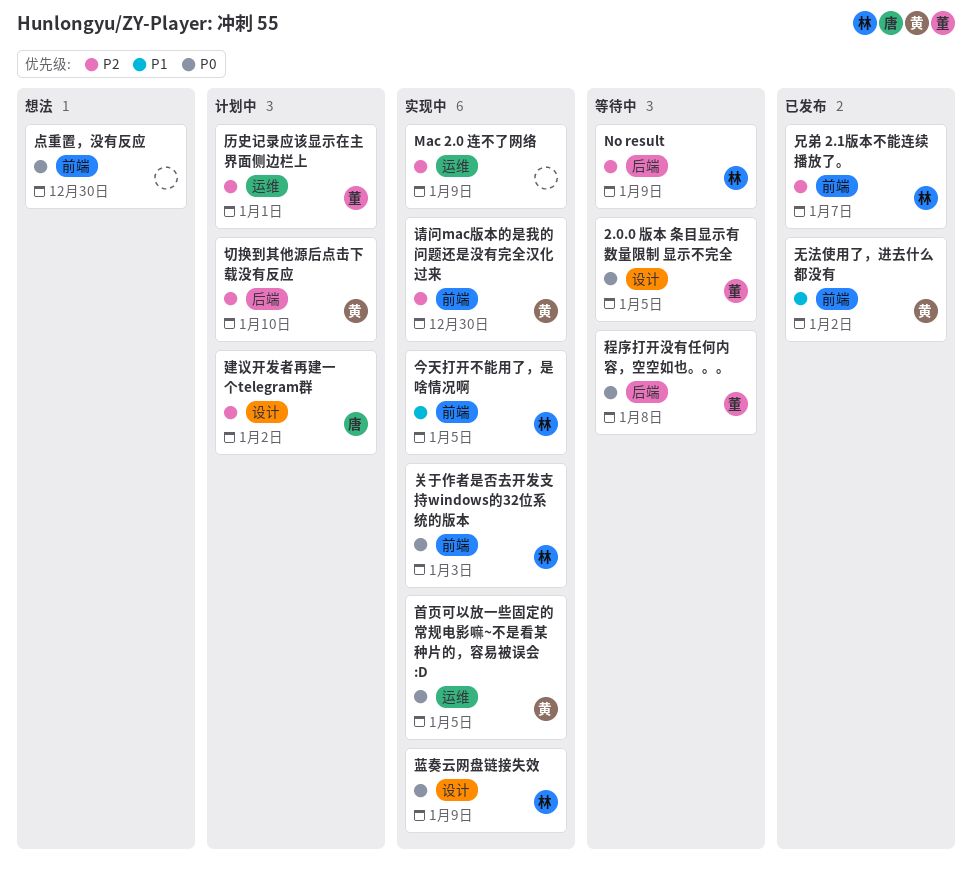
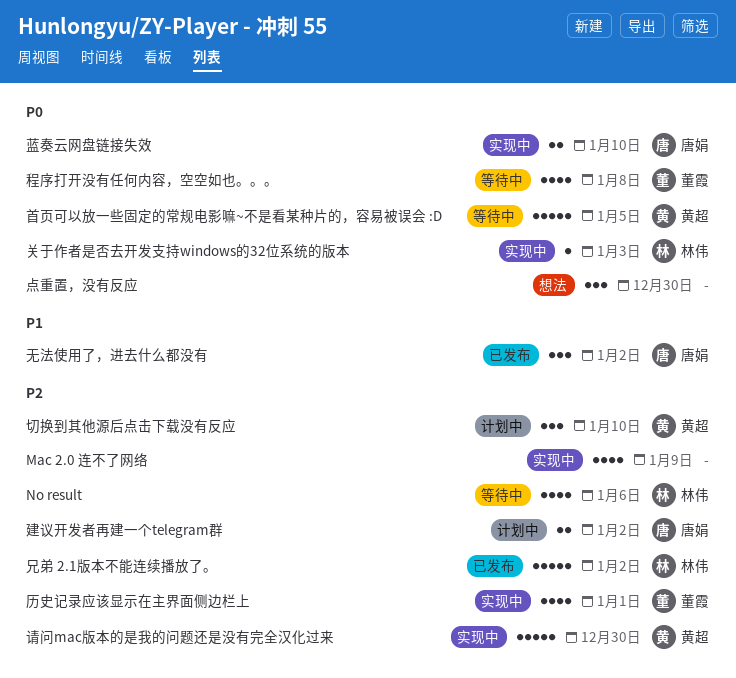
2.0.0 版本 条目显示有数量限制 显示不完全: present -> none
No result, due: Jan 9 -> Jan 6
今天打开不能用了，是啥情况啊: present -> none
兄弟 2.1版本不能连续播放了。, due: Jan 7 -> Jan 2
历史记录应该显示在主界面侧边栏上, status: 计划中 -> 实现中
无法使用了，进去什么都没有, owner: 黄超 -> 唐娟
蓝奏云网盘链接失效, owner: 林伟 -> 唐娟
蓝奏云网盘链接失效, due: Jan 9 -> Jan 10
首页可以放一些固定的常规电影嘛~不是看某种片的，容易被误会 :D, status: 实现中 -> 等待中

